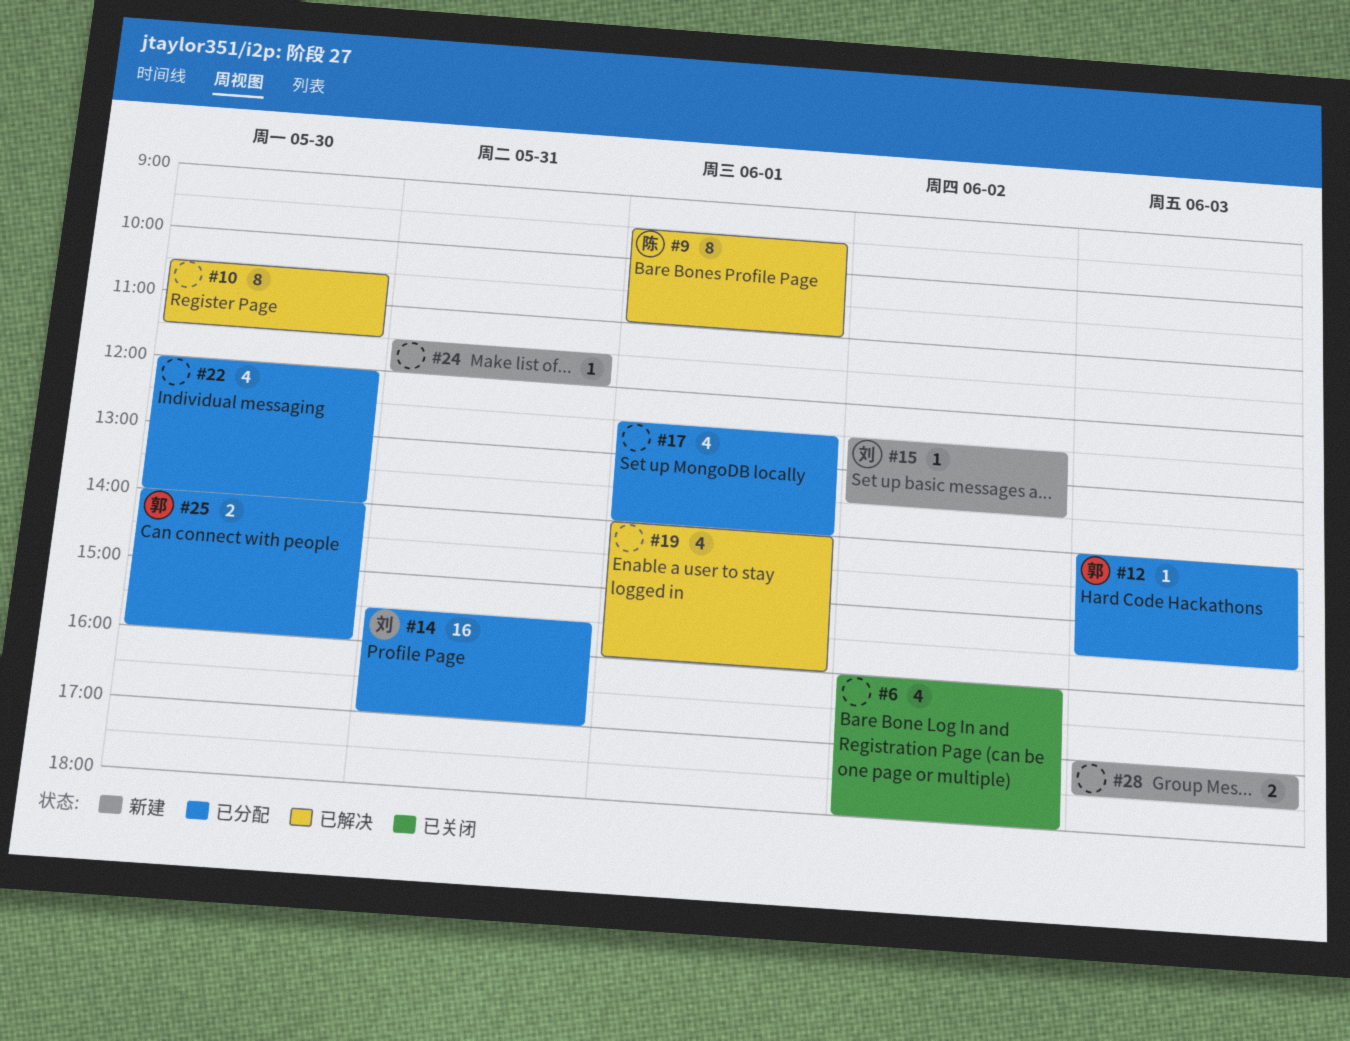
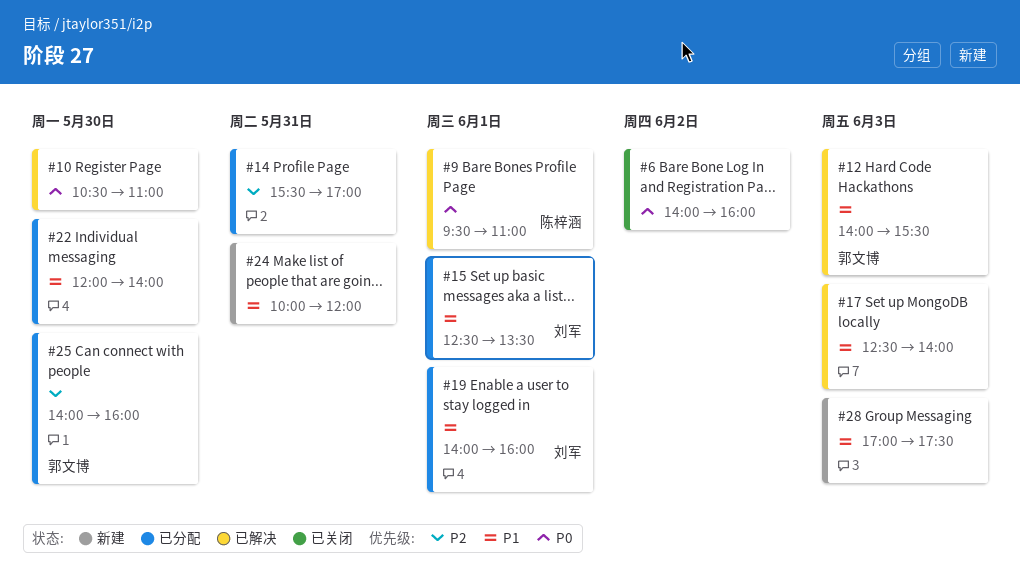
#6, begins: 16:00 -> 14:00
#6, ends: 18:00 -> 16:00
#10, ends: 11:30 -> 11:00
#12, status: 已分配 -> 已解决
#14, owner: 刘军 -> none
#15, status: 新建 -> 已分配
#15, day: Jun 2 -> Jun 1
#17, status: 已分配 -> 已解决
#17, day: Jun 1 -> Jun 3
#19, status: 已解决 -> 已分配
#19, owner: none -> 刘军
#24, begins: 11:30 -> 10:00

